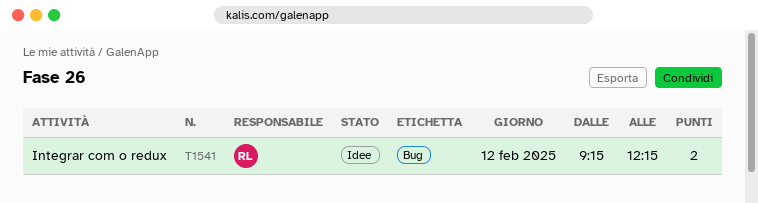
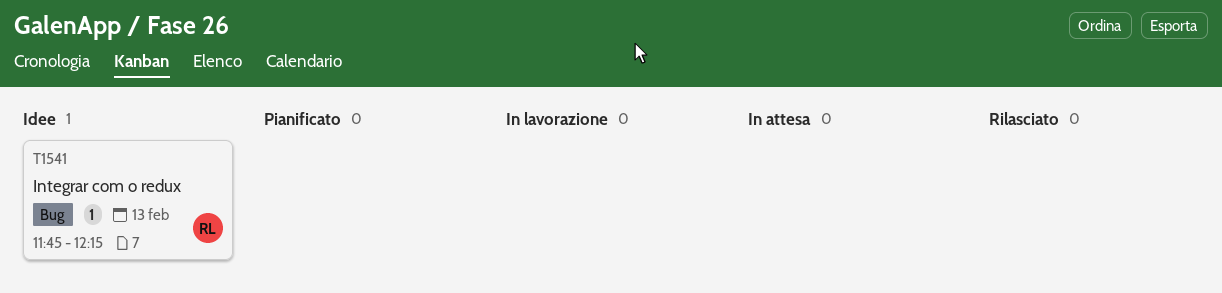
T1541, estimate: 2 -> 1
T1541, day: Feb 12 -> Feb 13
T1541, begins: 09:15 -> 11:45

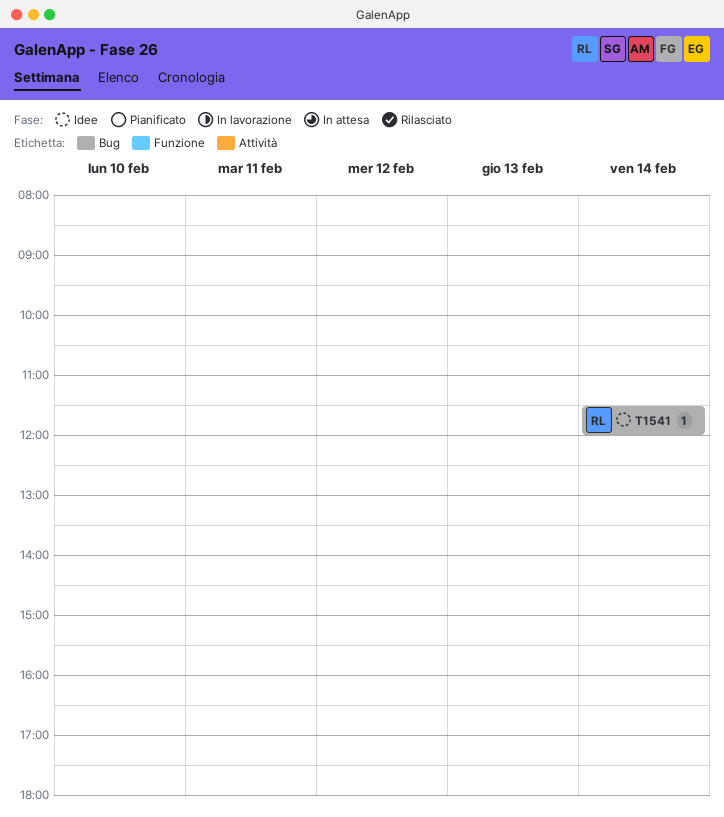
T1541, day: Feb 13 -> Feb 14
T1541, begins: 11:45 -> 11:30
T1541, ends: 12:15 -> 12:00

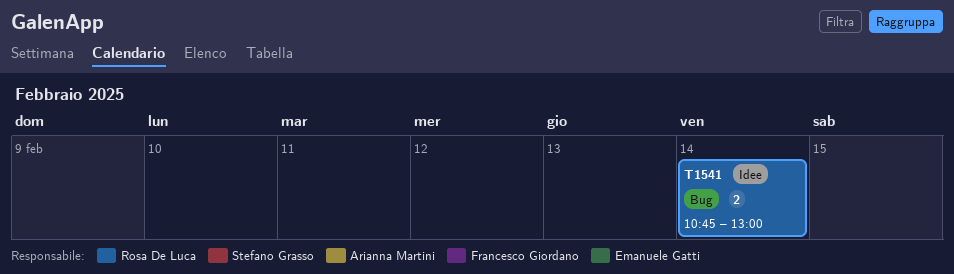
T1541, estimate: 1 -> 2
T1541, begins: 11:30 -> 10:45
T1541, ends: 12:00 -> 13:00

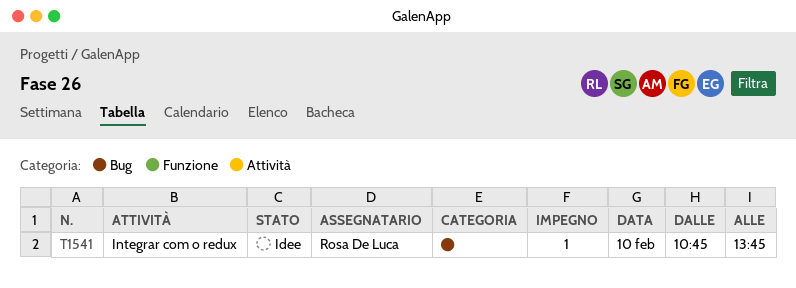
T1541, estimate: 2 -> 1
T1541, day: Feb 14 -> Feb 10
T1541, ends: 13:00 -> 13:45

